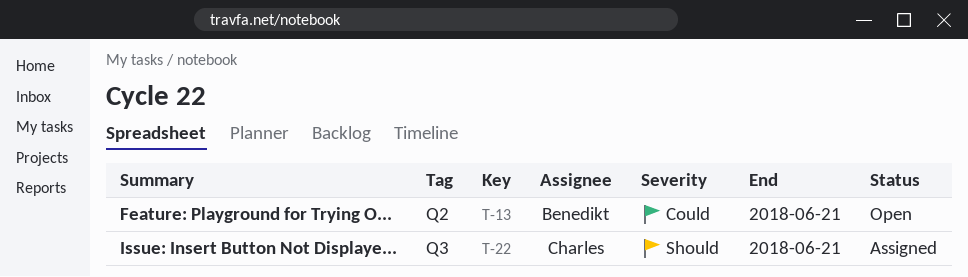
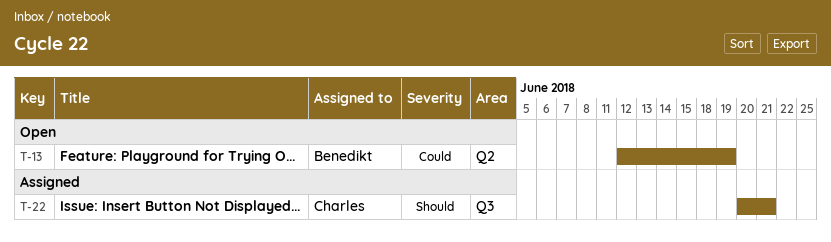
T-13, due: Jun 21 -> Jun 19

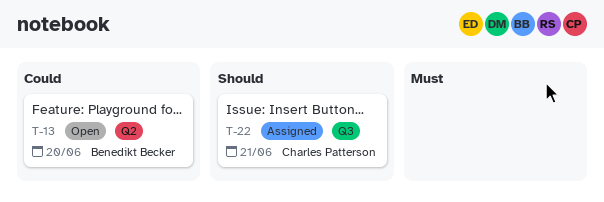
T-13, due: Jun 19 -> Jun 20

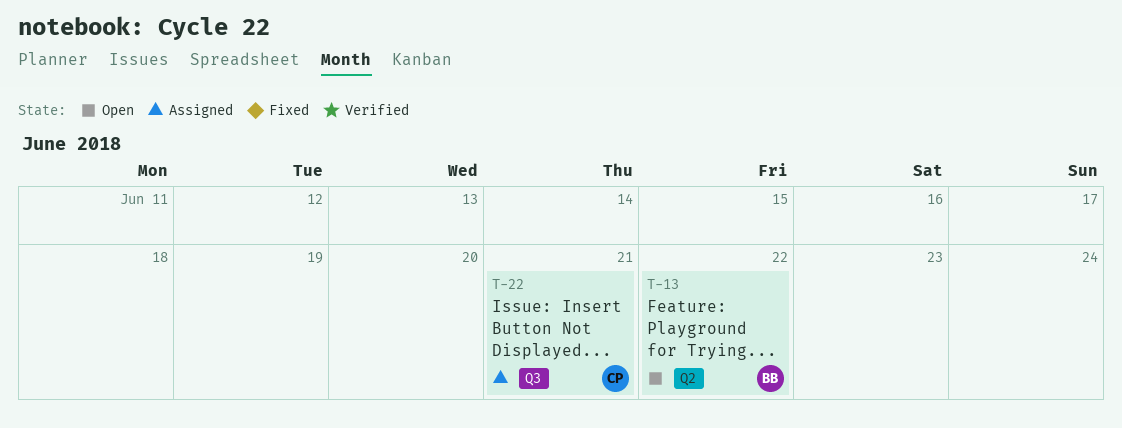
T-13, due: Jun 20 -> Jun 22

